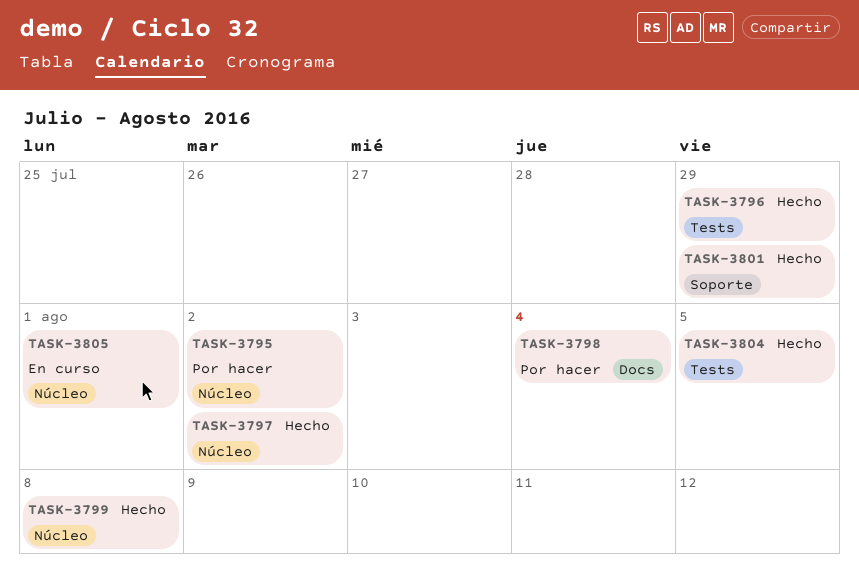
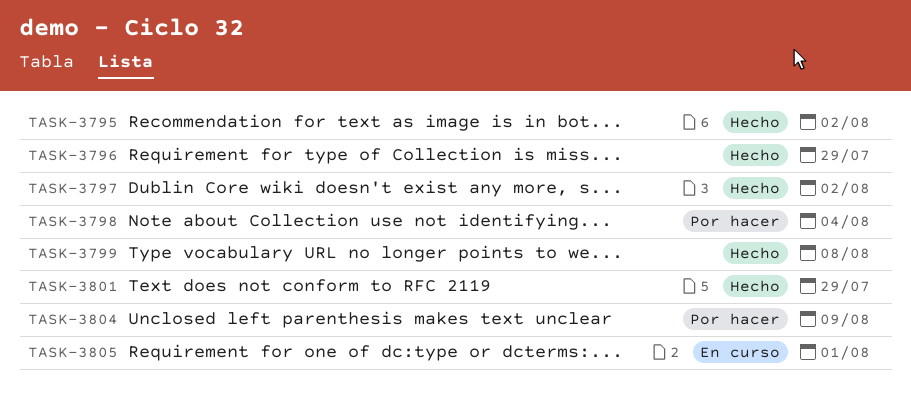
TASK-3795, status: Por hacer -> Hecho
TASK-3804, status: Hecho -> Por hacer
TASK-3804, due: Aug 5 -> Aug 9

